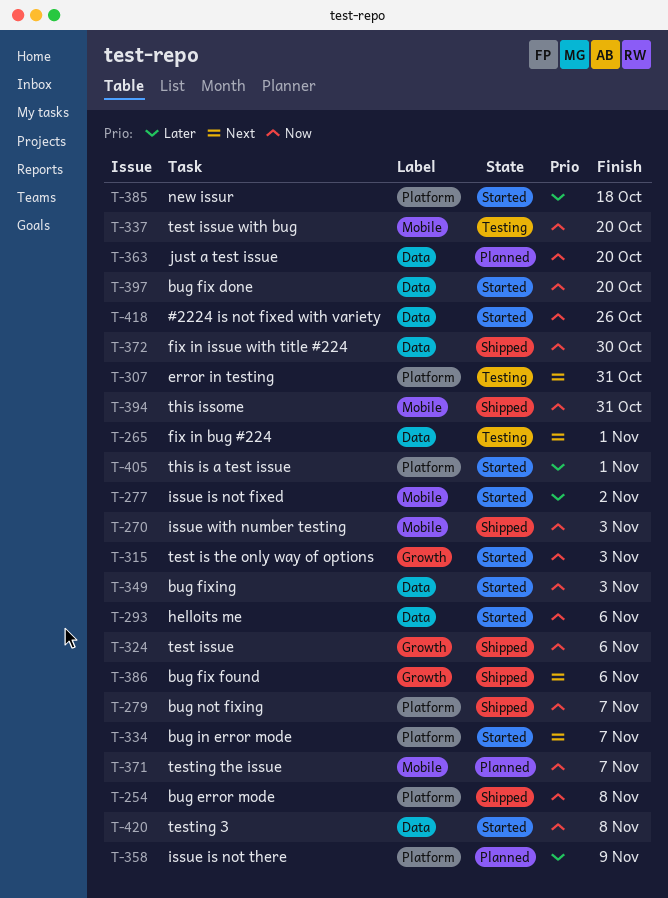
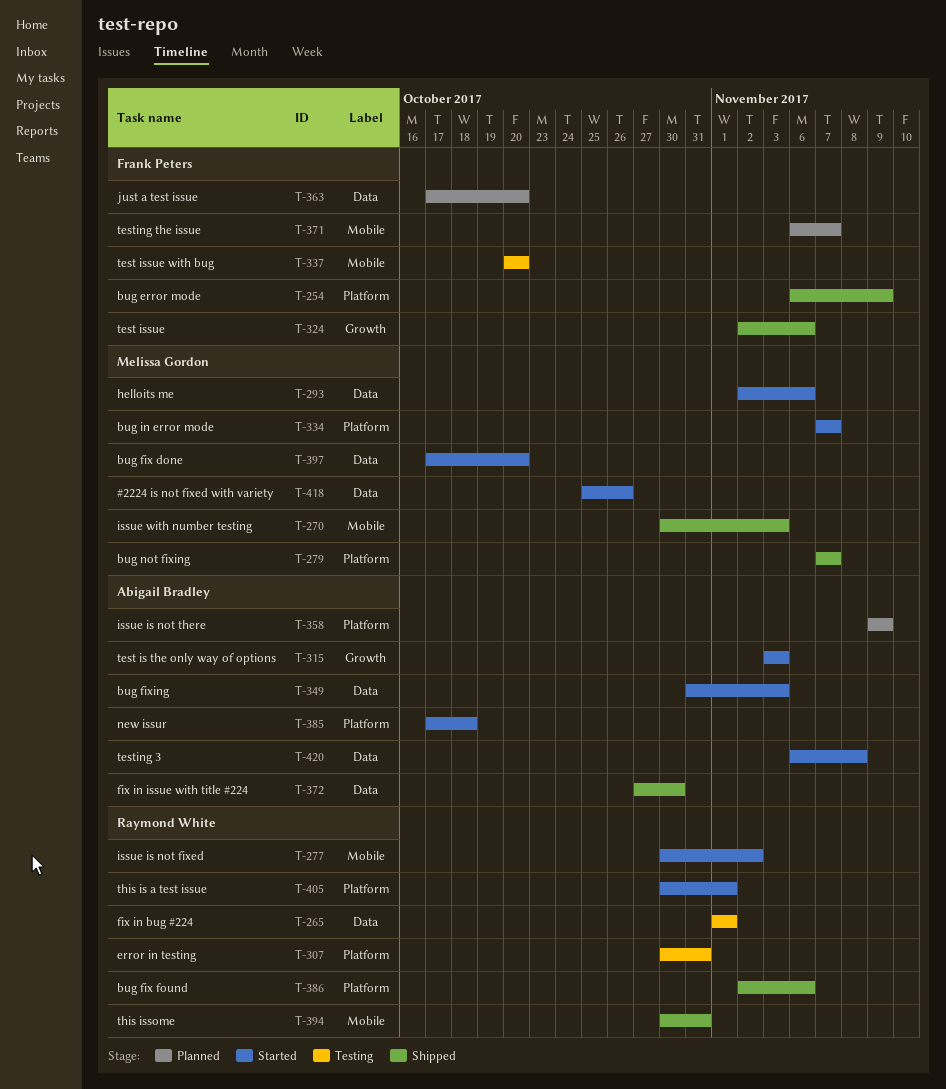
T-254, due: Nov 8 -> Nov 9
T-386, label: Growth -> Platform

